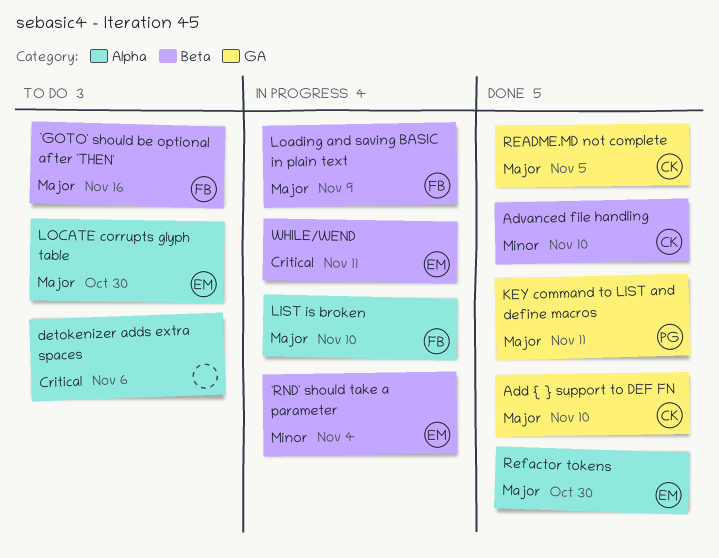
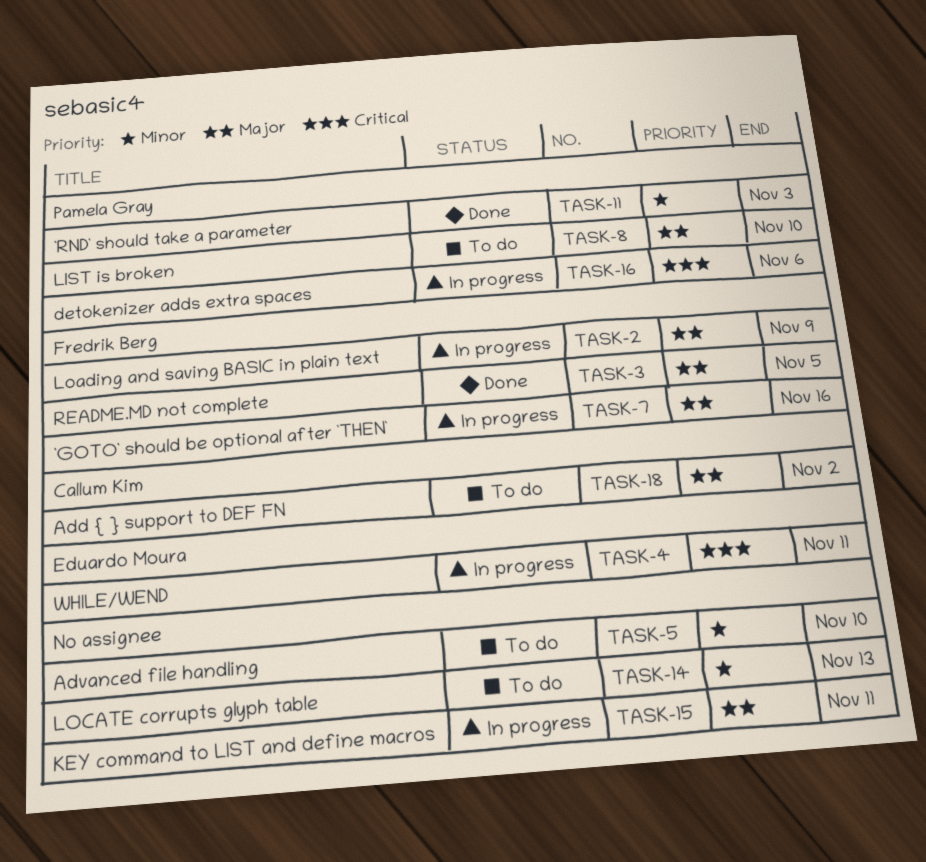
`GOTO` should be optional after `THEN`, status: To do -> In progress
`RND` should take a parameter, status: In progress -> Done
`RND` should take a parameter, owner: Eduardo Moura -> Pamela Gray
`RND` should take a parameter, due: Nov 4 -> Nov 3
Add { } support to DEF FN, status: Done -> To do
Add { } support to DEF FN, due: Nov 10 -> Nov 2
Advanced file handling, status: Done -> To do
Advanced file handling, owner: Callum Kim -> none
detokenizer adds extra spaces, status: To do -> In progress
detokenizer adds extra spaces, owner: none -> Pamela Gray
KEY command to LIST and define macros, status: Done -> In progress
KEY command to LIST and define macros, owner: Pamela Gray -> none
LIST is broken, status: In progress -> To do
LIST is broken, owner: Fredrik Berg -> Pamela Gray
LOCATE corrupts glyph table, owner: Eduardo Moura -> none
LOCATE corrupts glyph table, priority: Major -> Minor
LOCATE corrupts glyph table, due: Oct 30 -> Nov 13
README.MD not complete, owner: Callum Kim -> Fredrik Berg
Refactor tokens: present -> none

